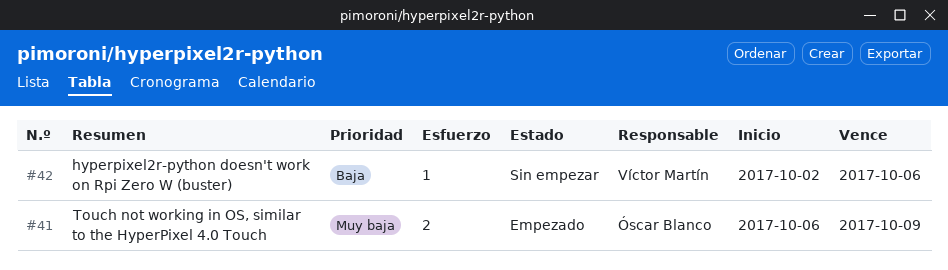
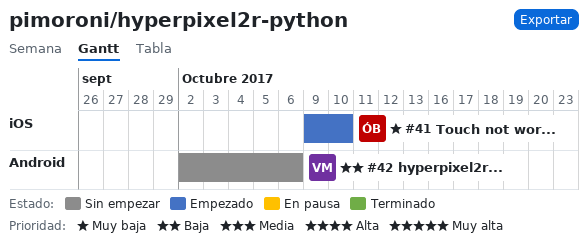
#41, start: Oct 6 -> Oct 9
#41, due: Oct 9 -> Oct 10

